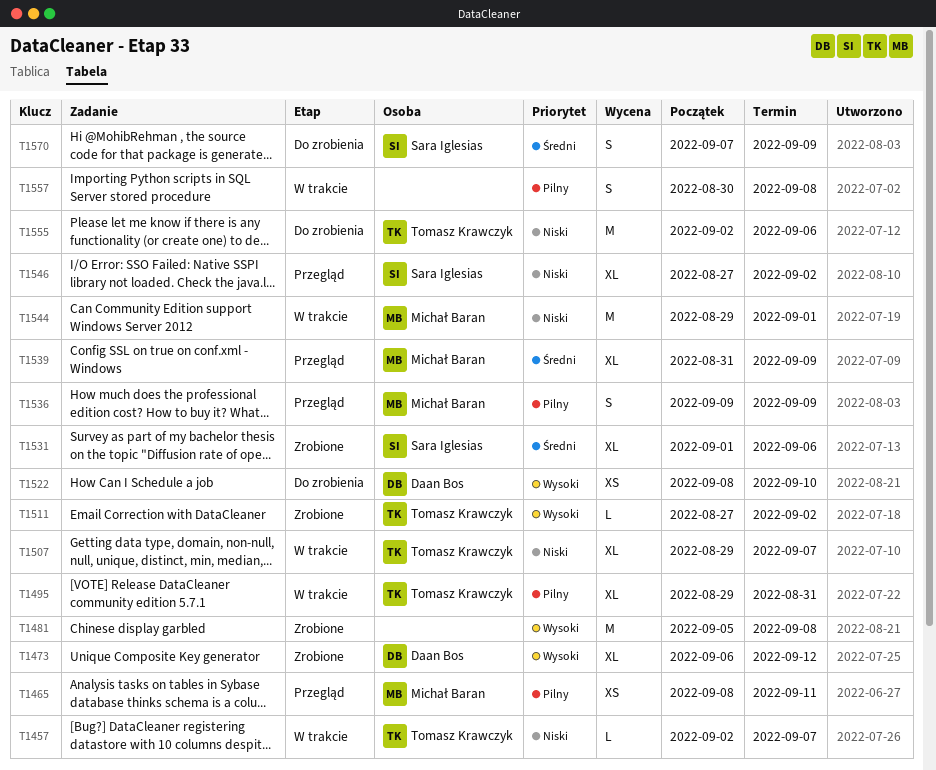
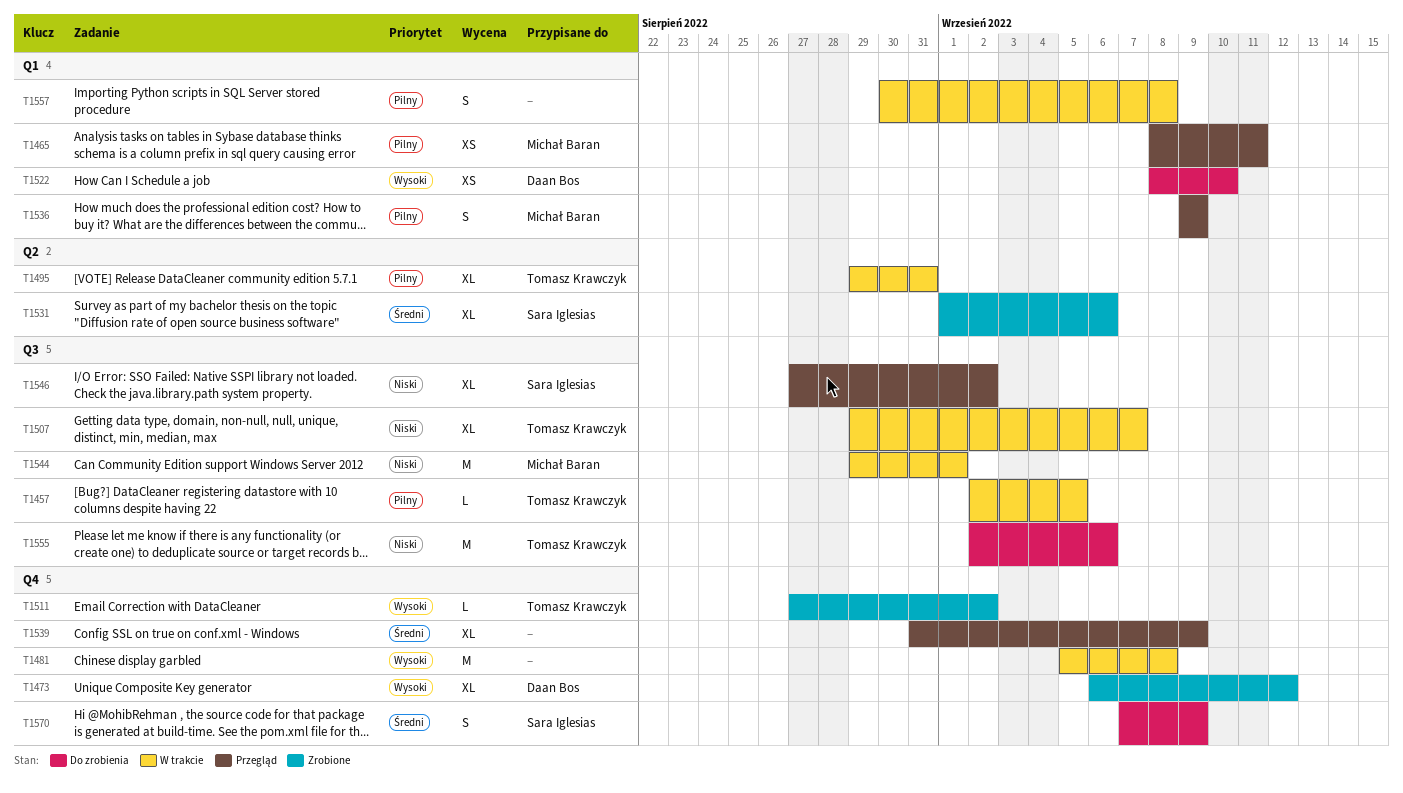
T1457, priority: Niski -> Pilny
T1457, due: Sep 7 -> Sep 5
T1481, status: Zrobione -> W trakcie
T1539, owner: Michał Baran -> none

